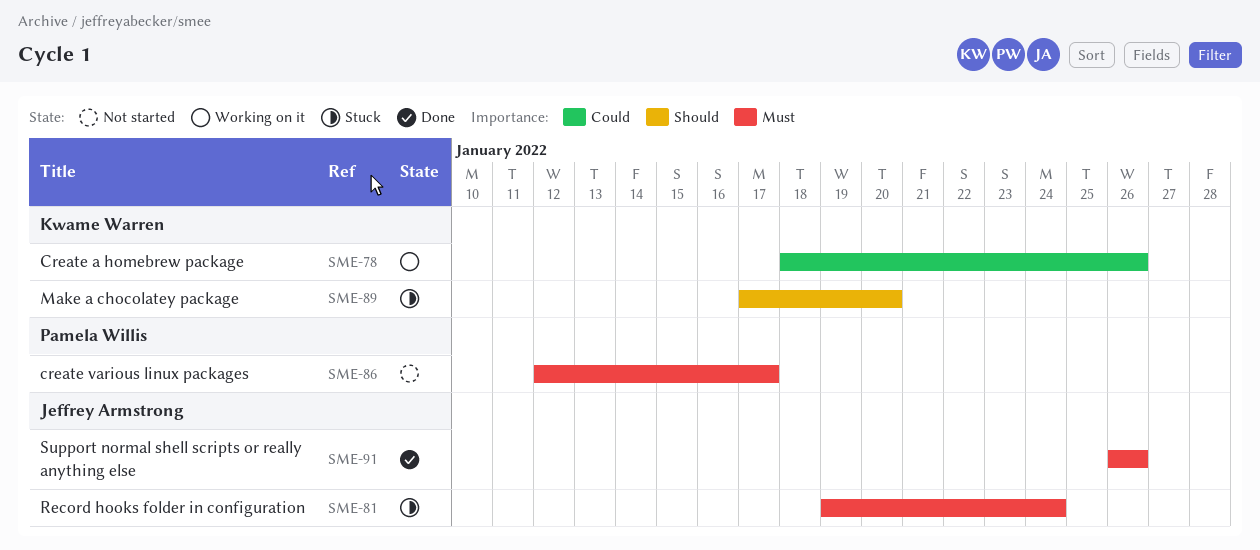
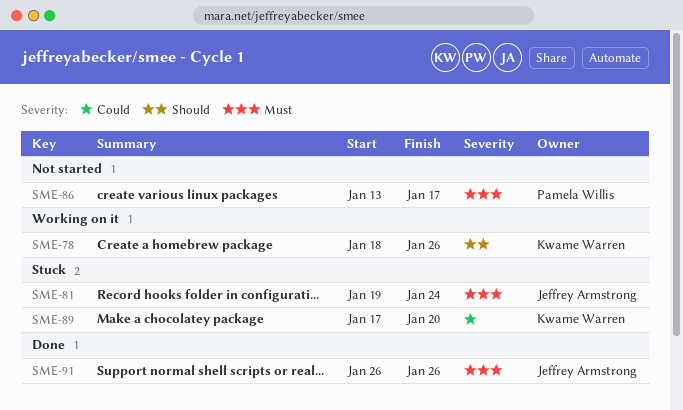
SME-78, priority: Could -> Should
SME-86, start: Jan 12 -> Jan 13
SME-89, priority: Should -> Could

